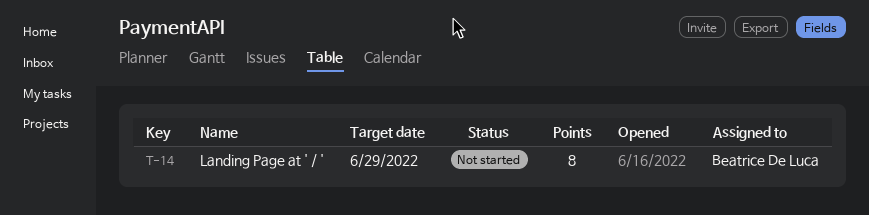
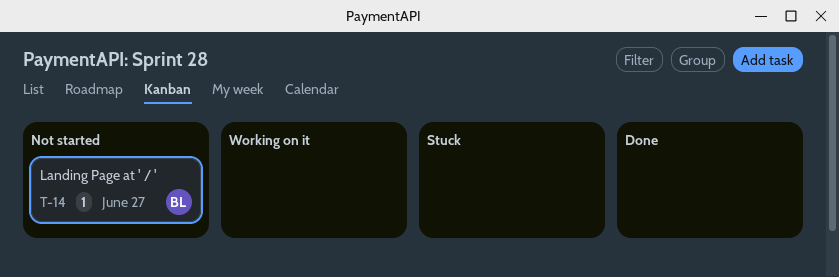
T-14, estimate: 8 -> 1
T-14, due: Jun 29 -> Jun 27

